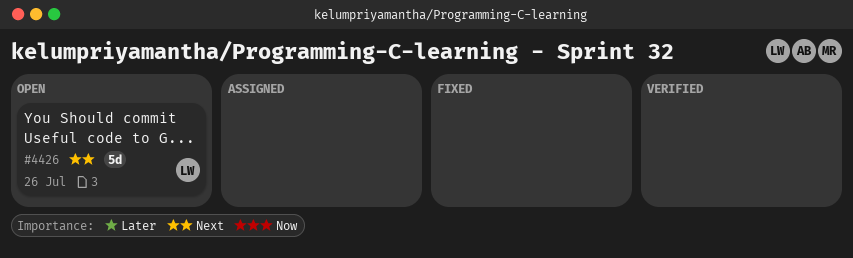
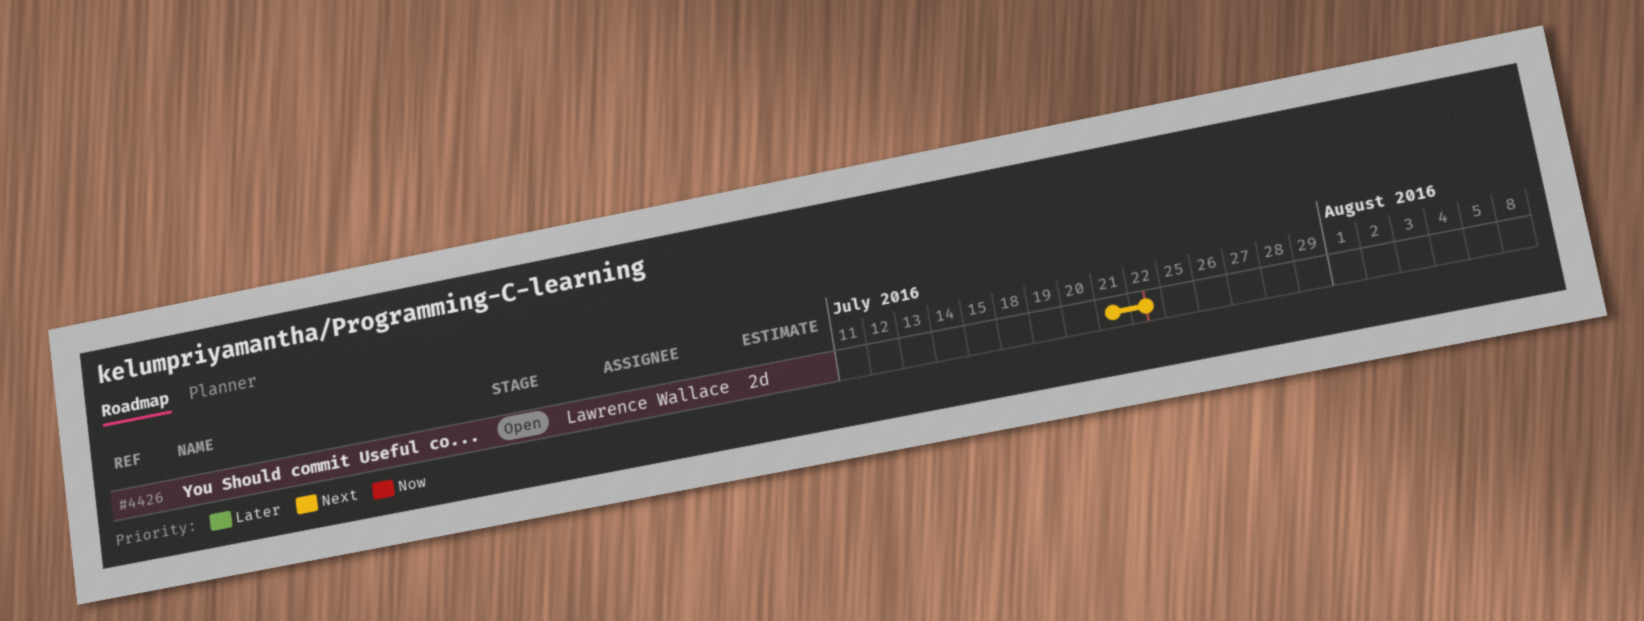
#4426, estimate: 5d -> 2d
#4426, due: Jul 26 -> Jul 22

